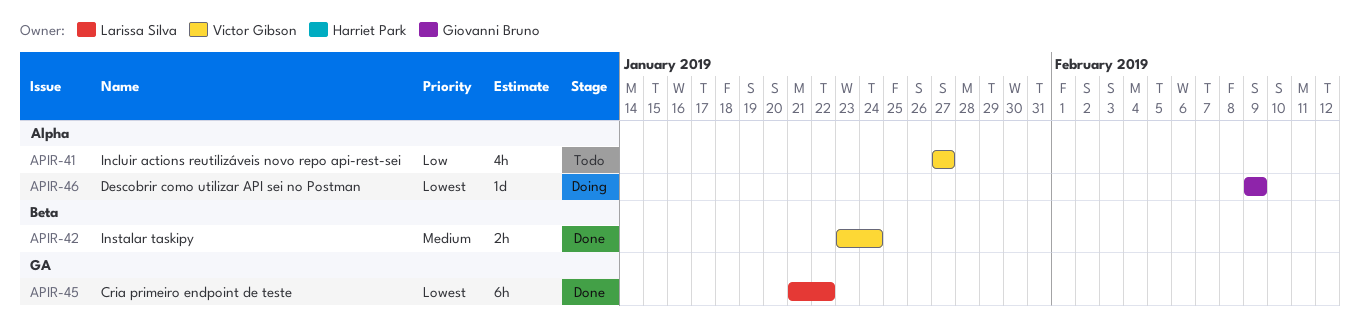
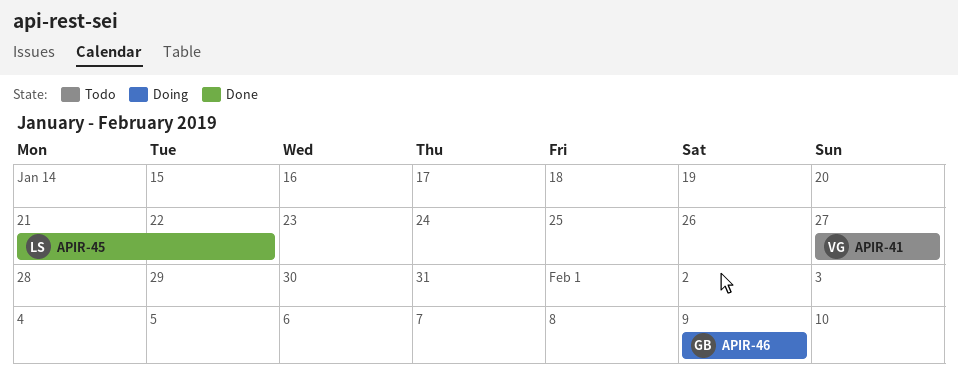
APIR-42: present -> none

